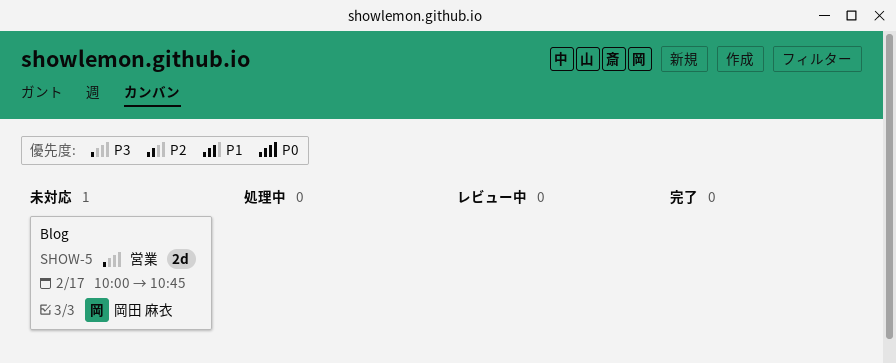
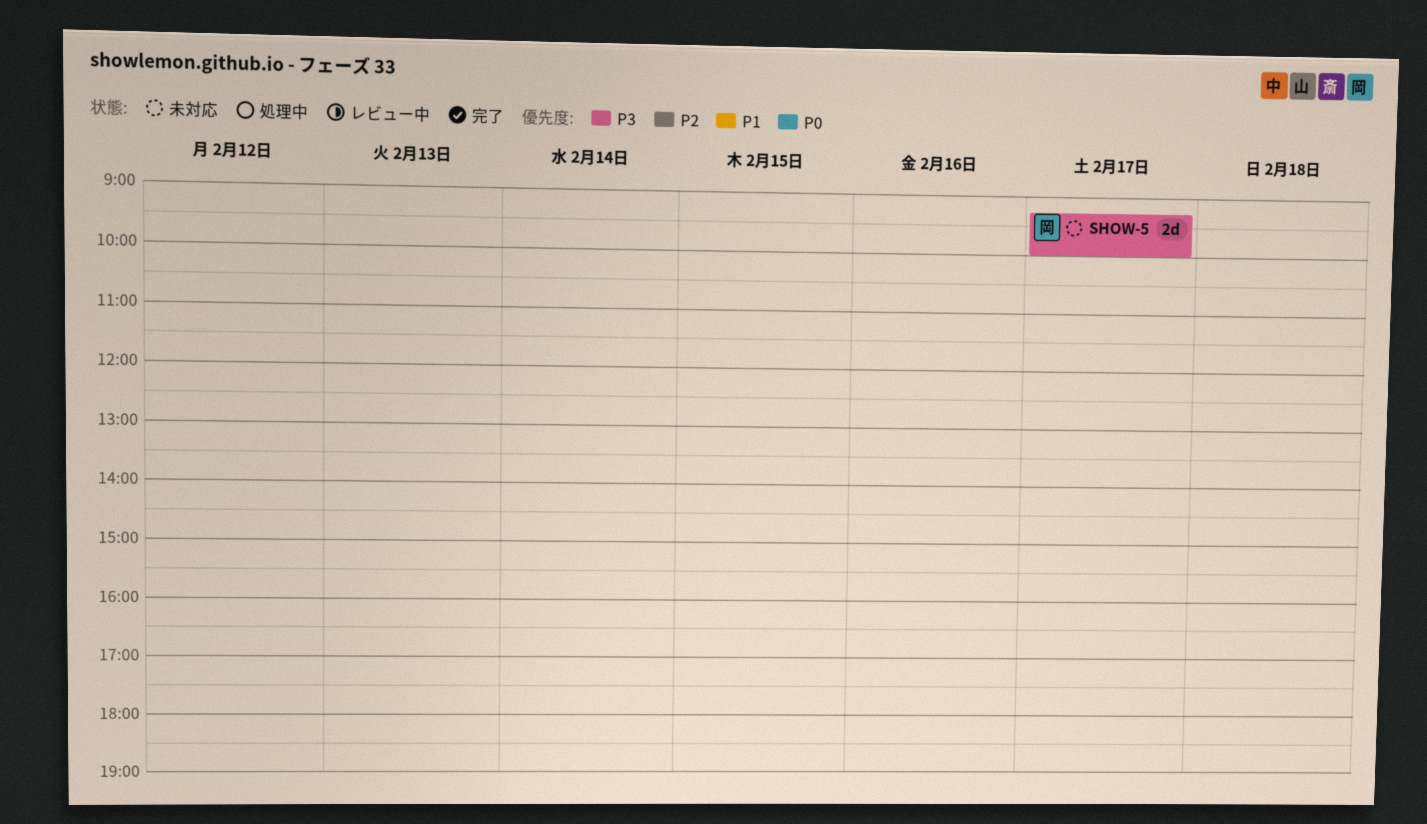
SHOW-5, begins: 10:00 -> 09:15
SHOW-5, ends: 10:45 -> 10:00

